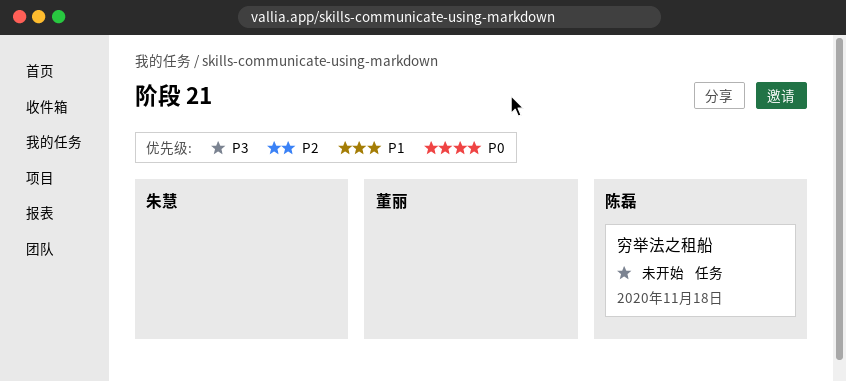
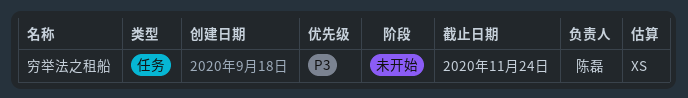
穷举法之租船, due: Nov 18 -> Nov 24

